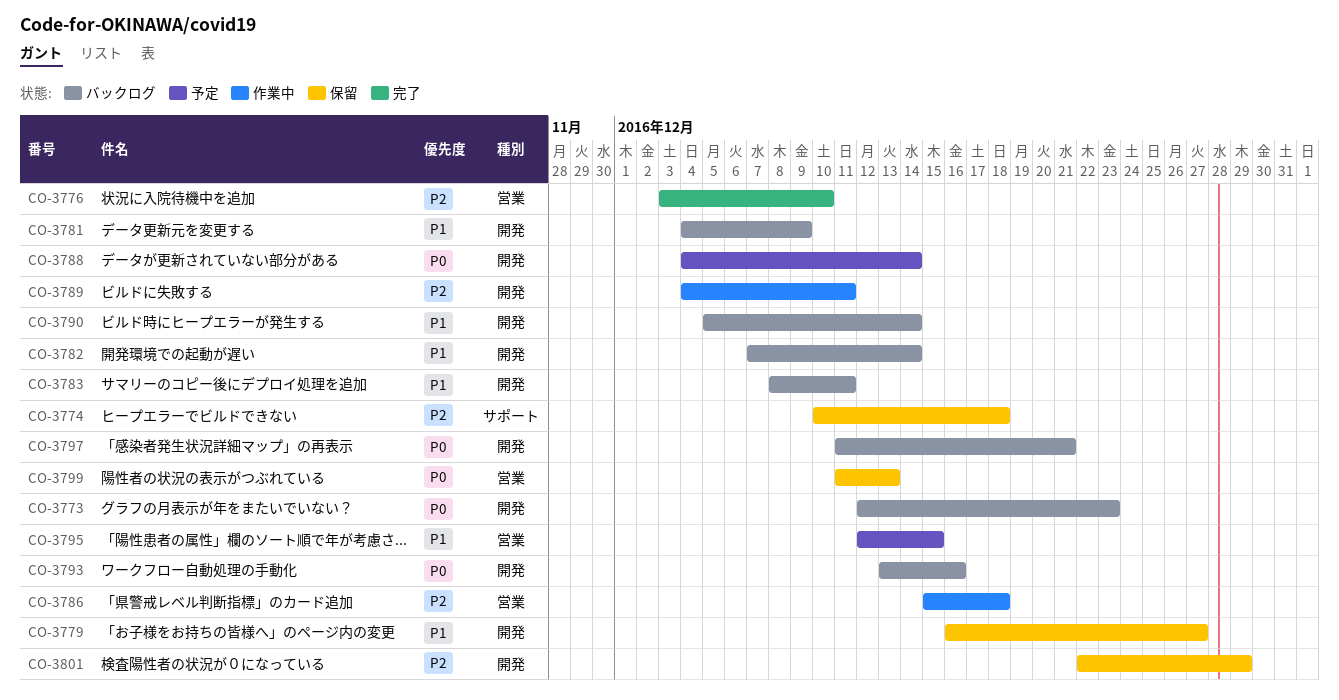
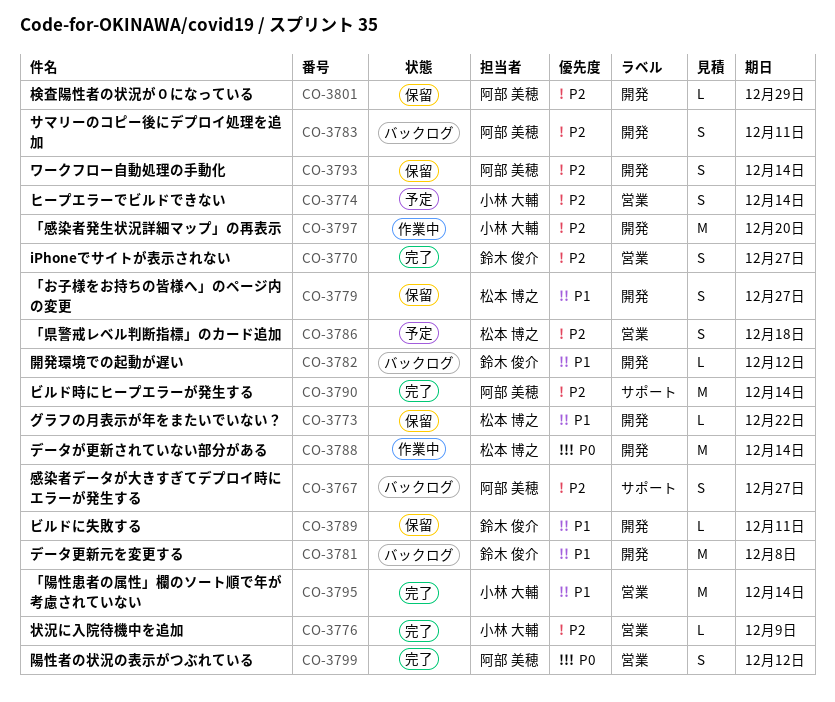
CO-3767: none -> present
CO-3770: none -> present
CO-3773, status: バックログ -> 保留
CO-3773, priority: P0 -> P1
CO-3773, due: Dec 23 -> Dec 22
CO-3774, status: 保留 -> 予定
CO-3774, label: サポート -> 営業
CO-3774, due: Dec 18 -> Dec 14
CO-3776, due: Dec 10 -> Dec 9
CO-3781, due: Dec 9 -> Dec 8
CO-3782, due: Dec 14 -> Dec 12
CO-3783, priority: P1 -> P2
CO-3786, status: 作業中 -> 予定
CO-3788, status: 予定 -> 作業中
CO-3789, status: 作業中 -> 保留
CO-3789, priority: P2 -> P1
CO-3790, status: バックログ -> 完了
CO-3790, priority: P1 -> P2
CO-3790, label: 開発 -> サポート
CO-3793, status: バックログ -> 保留
CO-3793, priority: P0 -> P2
CO-3793, due: Dec 16 -> Dec 14
CO-3795, status: 予定 -> 完了
CO-3795, due: Dec 15 -> Dec 14
CO-3797, status: バックログ -> 作業中
CO-3797, priority: P0 -> P2
CO-3797, due: Dec 21 -> Dec 20
CO-3799, status: 保留 -> 完了
CO-3799, due: Dec 13 -> Dec 12

